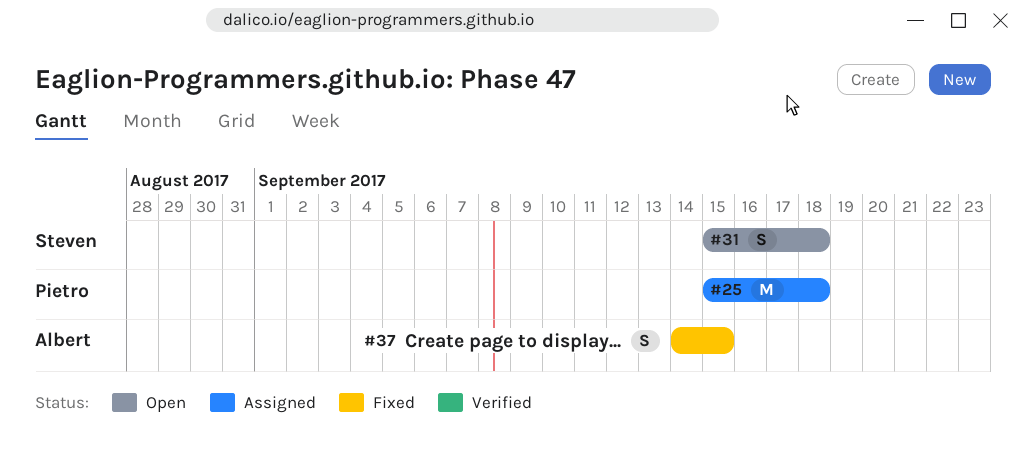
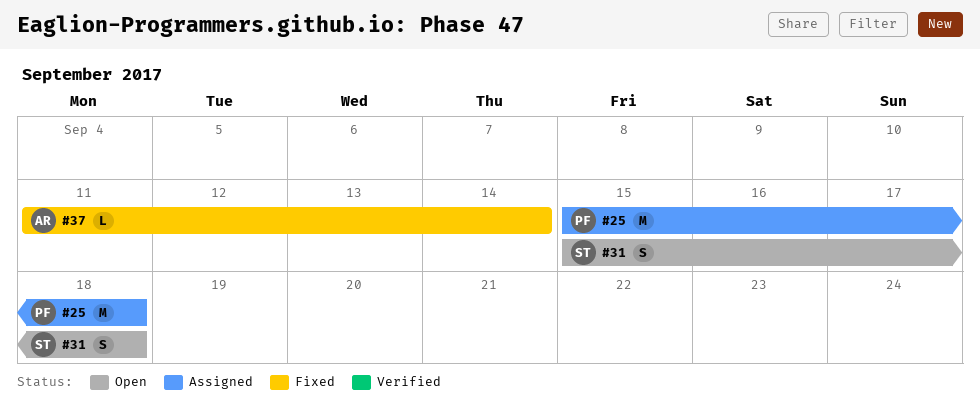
#37, estimate: S -> L
#37, start: Sep 14 -> Sep 11
#37, due: Sep 15 -> Sep 14

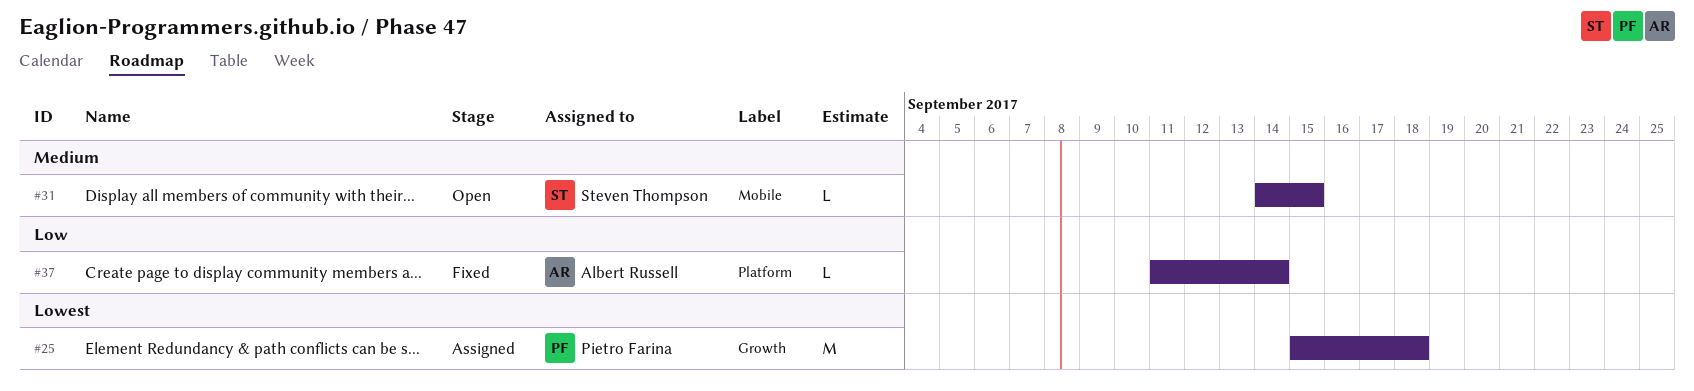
#31, estimate: S -> L
#31, start: Sep 15 -> Sep 14
#31, due: Sep 18 -> Sep 15

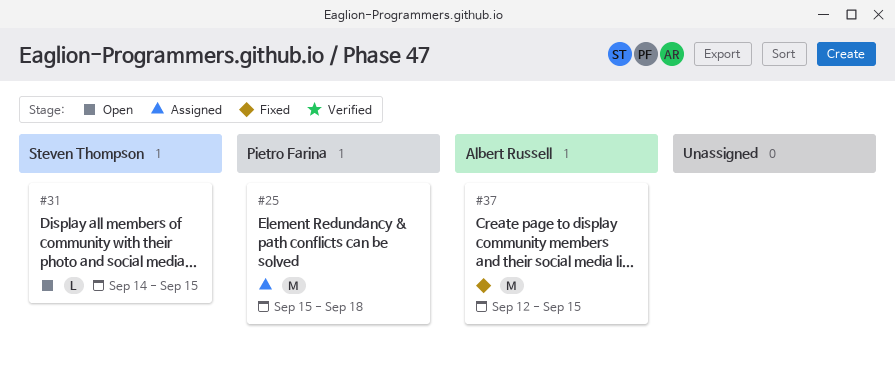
#37, estimate: L -> M
#37, start: Sep 11 -> Sep 12
#37, due: Sep 14 -> Sep 15

